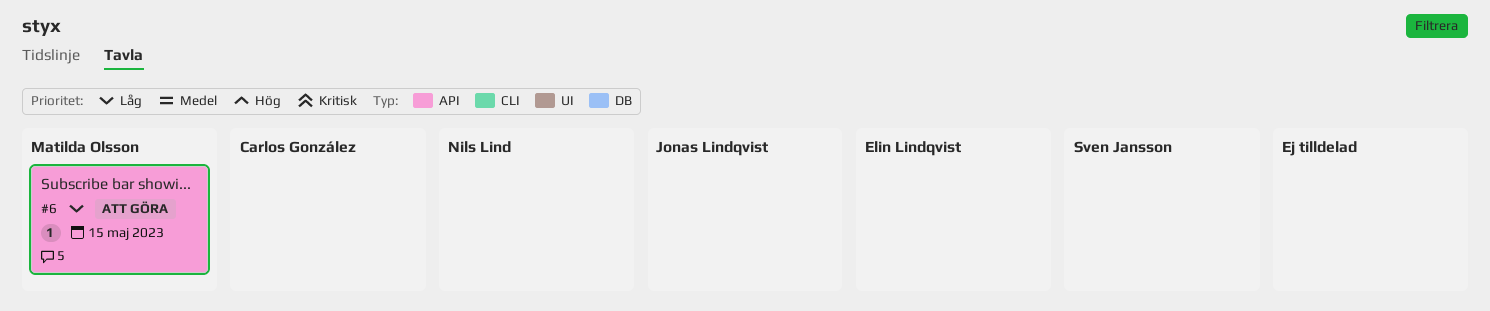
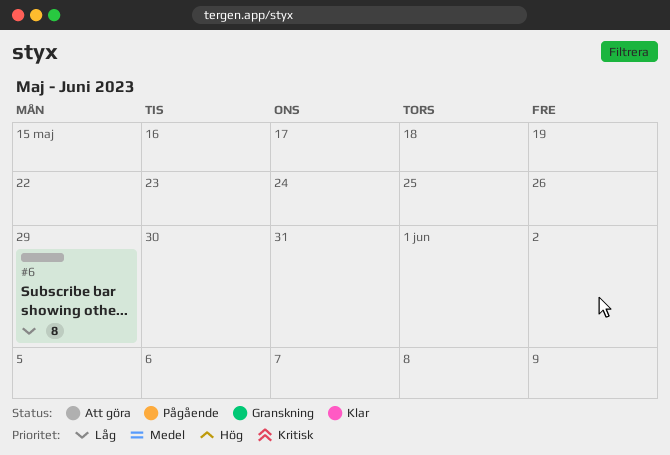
#6, estimate: 1 -> 8
#6, due: May 15 -> May 29

